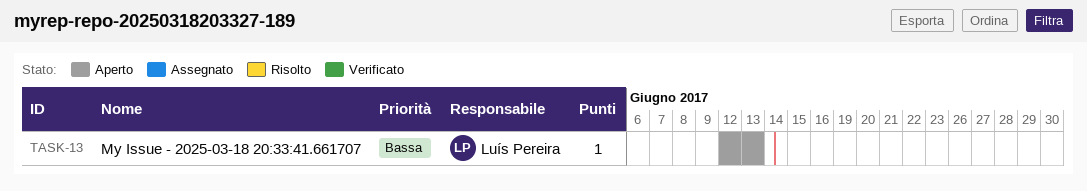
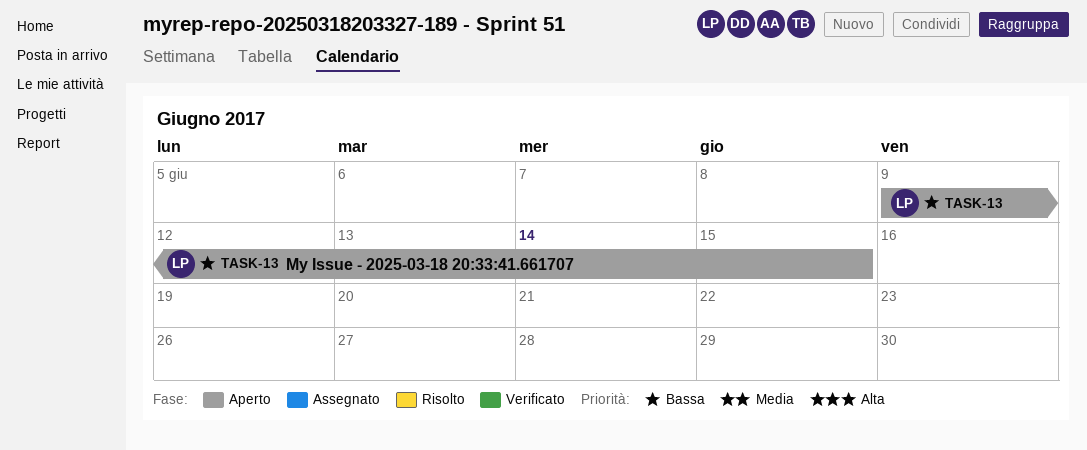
TASK-13, start: Jun 12 -> Jun 9
TASK-13, due: Jun 13 -> Jun 15

